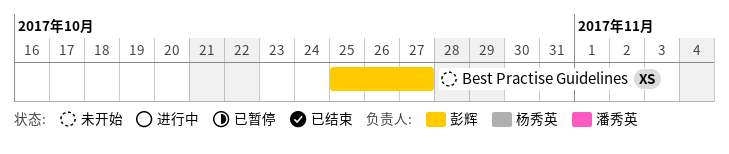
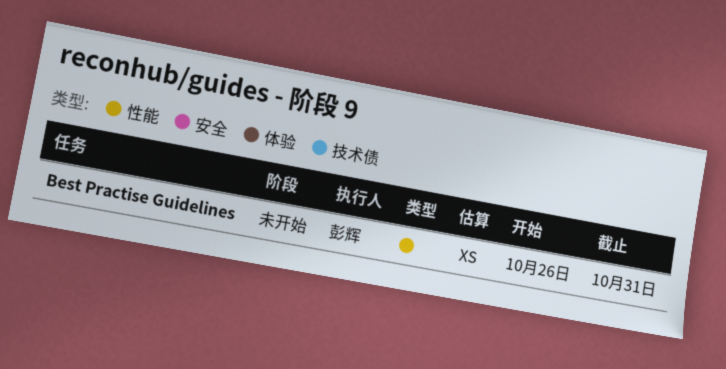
Best Practise Guidelines, start: Oct 25 -> Oct 26
Best Practise Guidelines, due: Oct 27 -> Oct 31

